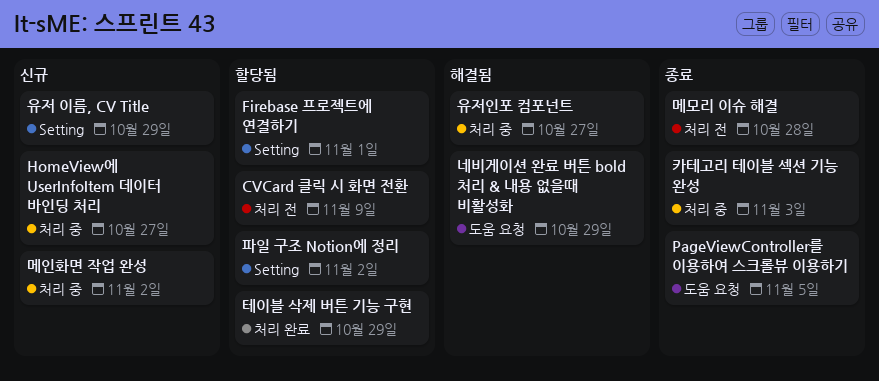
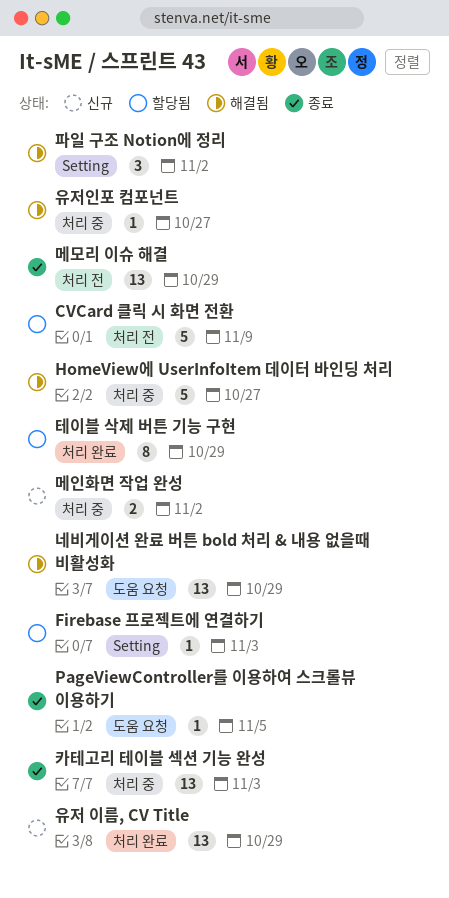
Firebase 프로젝트에 연결하기, due: Nov 1 -> Nov 3
HomeView에 UserInfoItem 데이터 바인딩 처리, status: 신규 -> 해결됨
메모리 이슈 해결, due: Oct 28 -> Oct 29
유저 이름, CV Title, label: Setting -> 처리 완료
파일 구조 Notion에 정리, status: 할당됨 -> 해결됨

